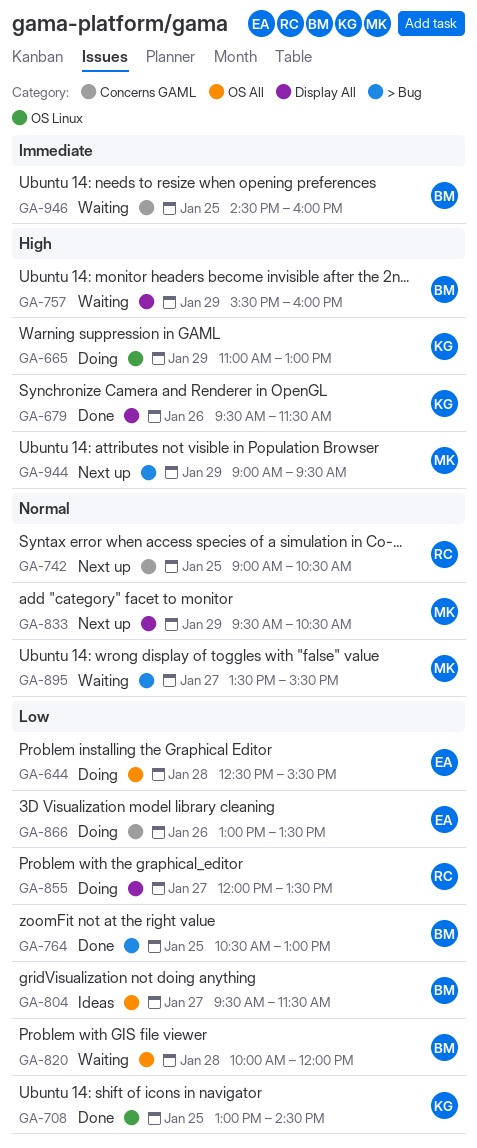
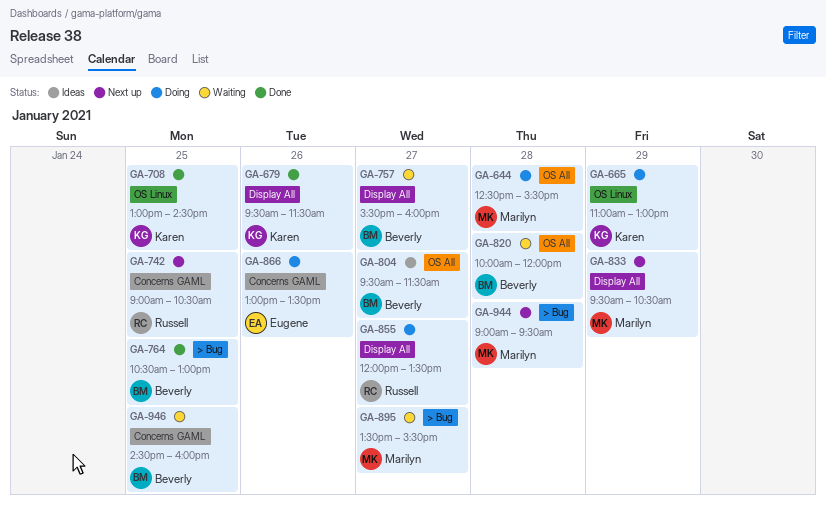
GA-644, owner: Eugene -> Marilyn
GA-757, day: Jan 29 -> Jan 27
GA-944, day: Jan 29 -> Jan 28

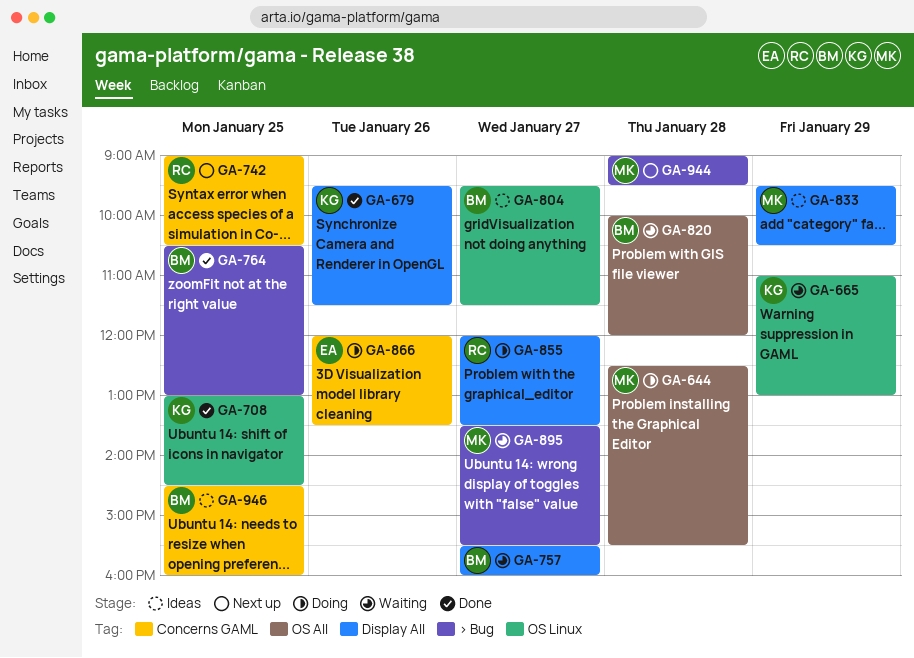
GA-665, status: Doing -> Waiting
GA-804, label: OS All -> OS Linux
GA-833, status: Next up -> Ideas
GA-866, begins: 13:00 -> 12:00
GA-946, status: Waiting -> Ideas

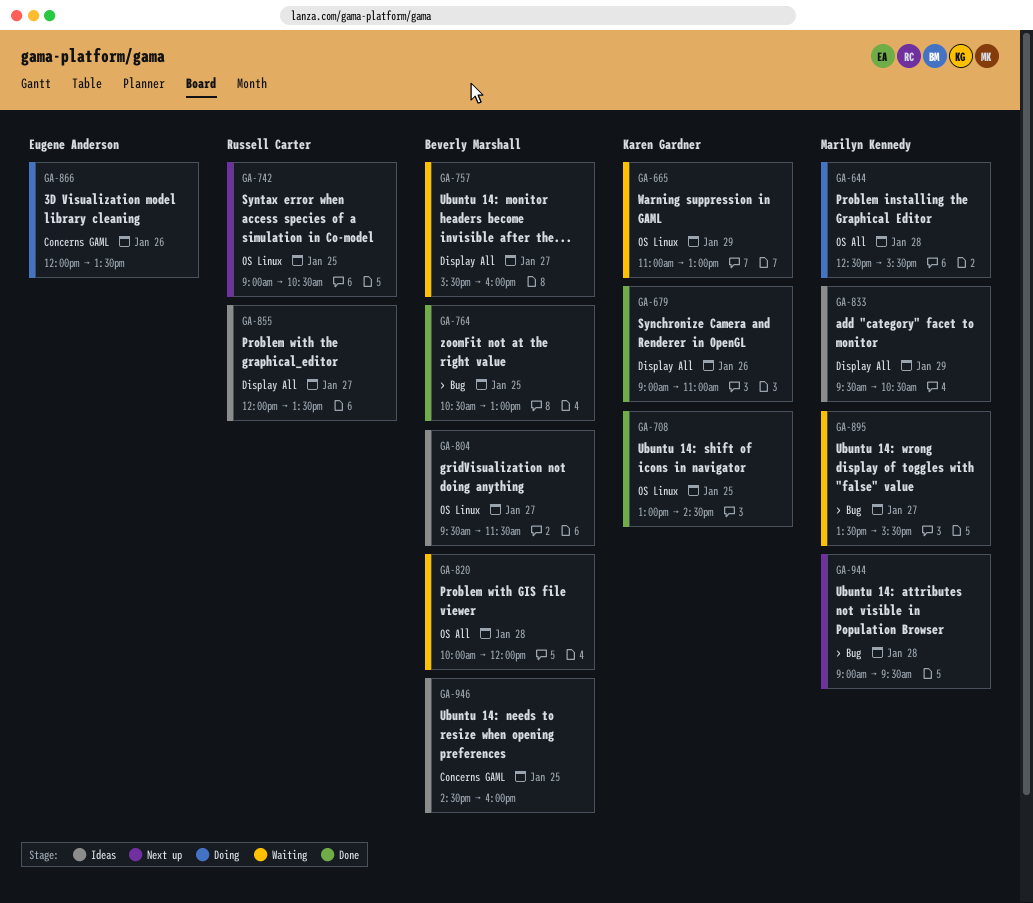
GA-679, begins: 09:30 -> 09:00
GA-679, ends: 11:30 -> 11:00
GA-742, label: Concerns GAML -> OS Linux
GA-855, status: Doing -> Ideas

